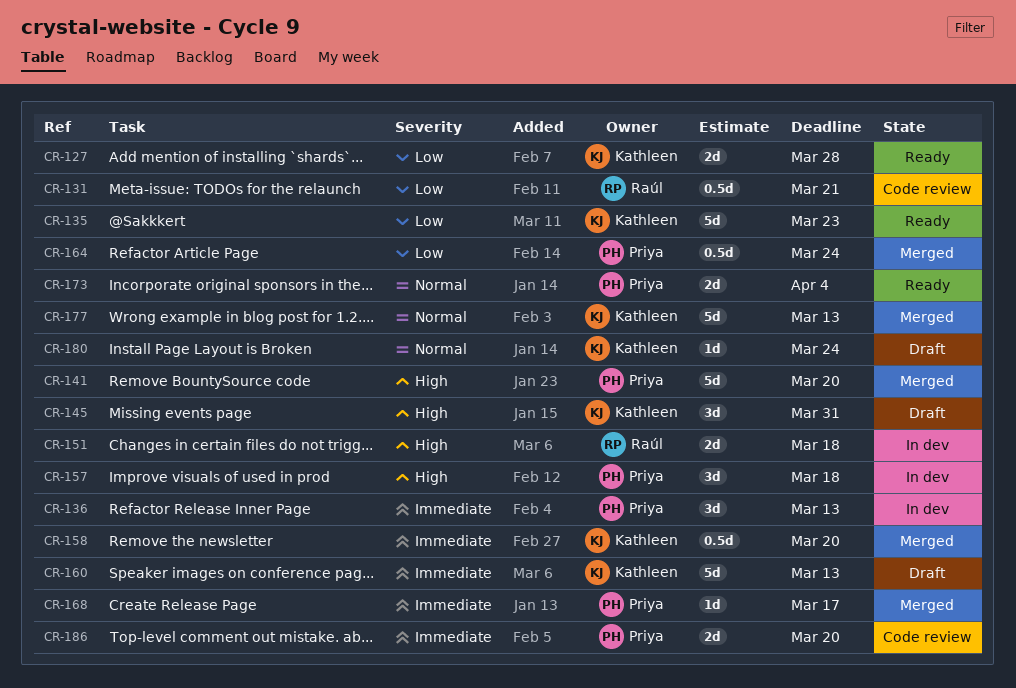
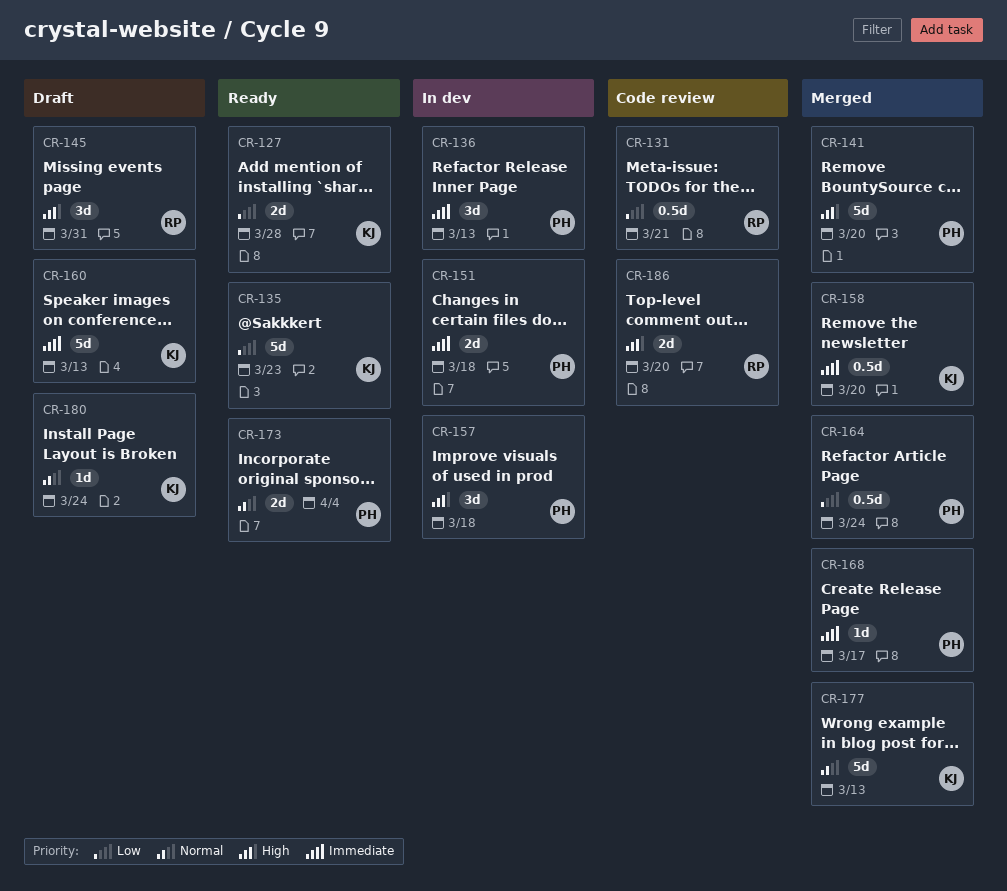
CR-145, owner: Kathleen -> Raúl
CR-151, owner: Raúl -> Priya
CR-151, priority: High -> Immediate
CR-186, owner: Priya -> Raúl
CR-186, priority: Immediate -> High

